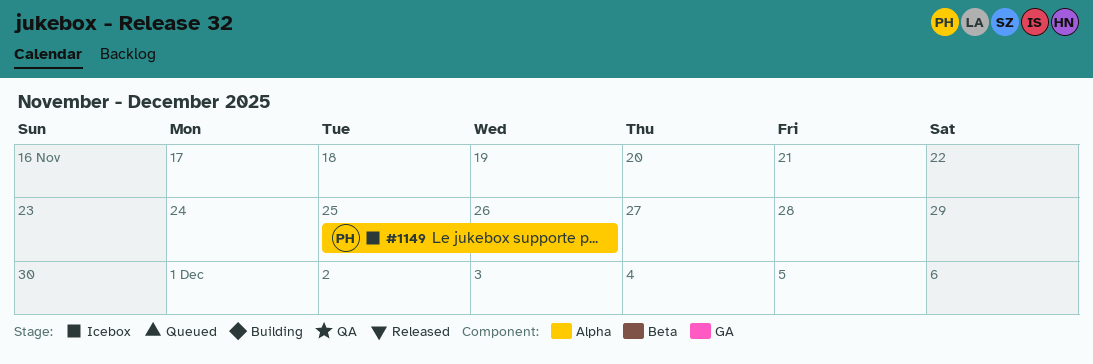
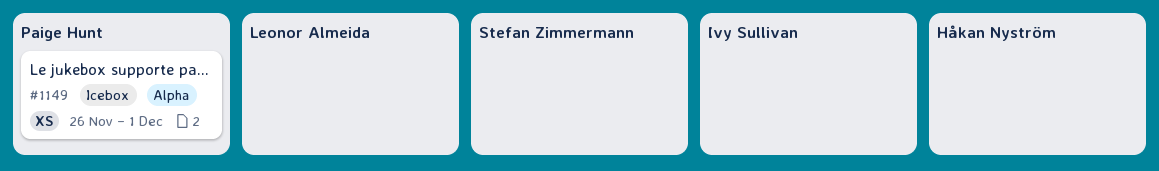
#1149, start: Nov 25 -> Nov 26
#1149, due: Nov 26 -> Dec 1

